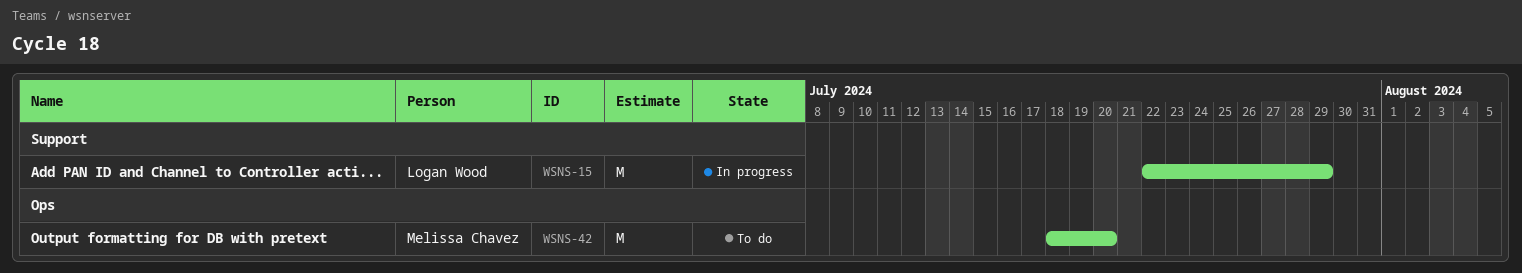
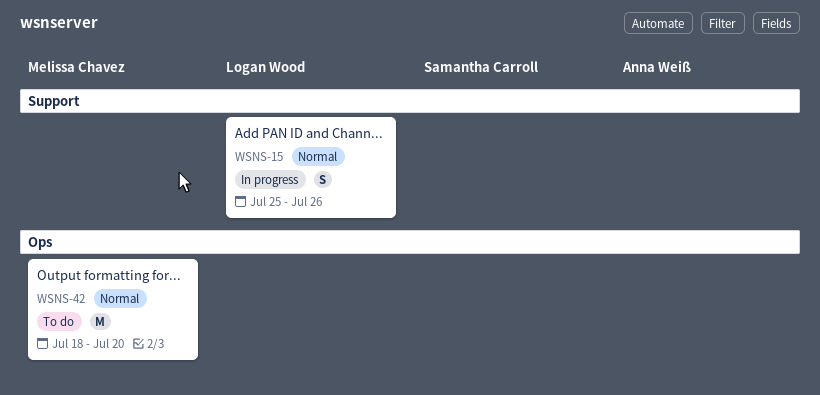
WSNS-15, estimate: M -> S
WSNS-15, start: Jul 22 -> Jul 25
WSNS-15, due: Jul 29 -> Jul 26

